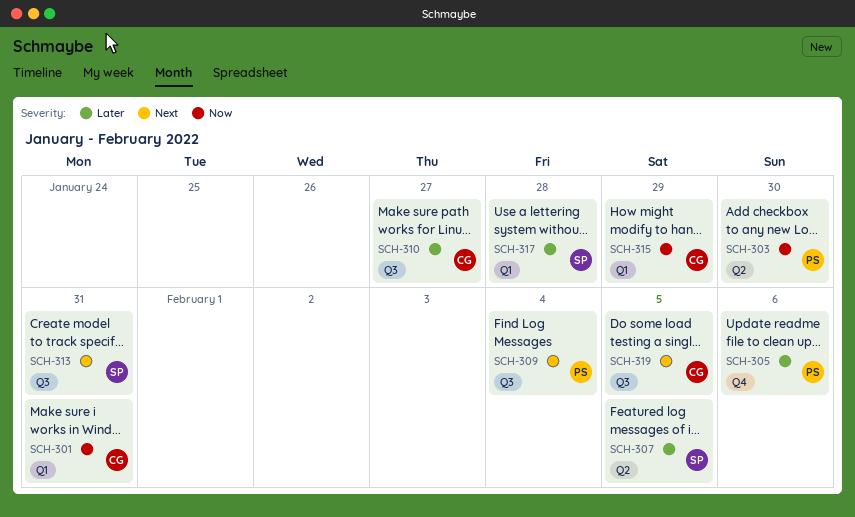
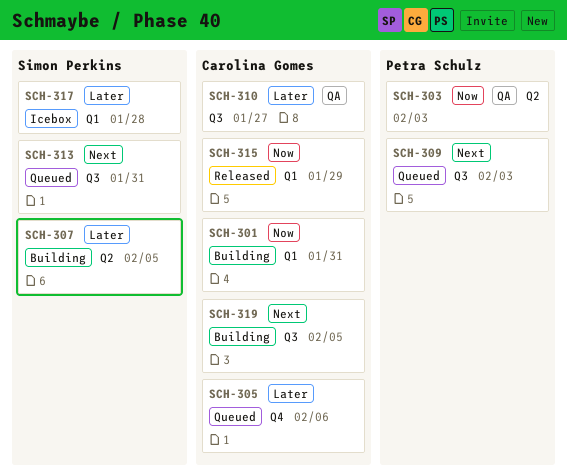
SCH-303, due: Jan 30 -> Feb 3
SCH-305, owner: Petra Schulz -> Carolina Gomes
SCH-309, due: Feb 4 -> Feb 3

